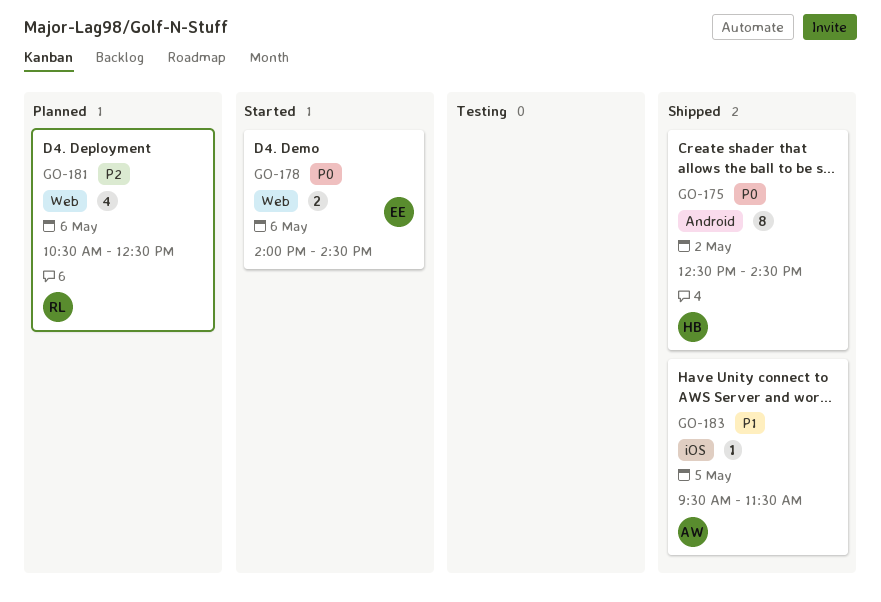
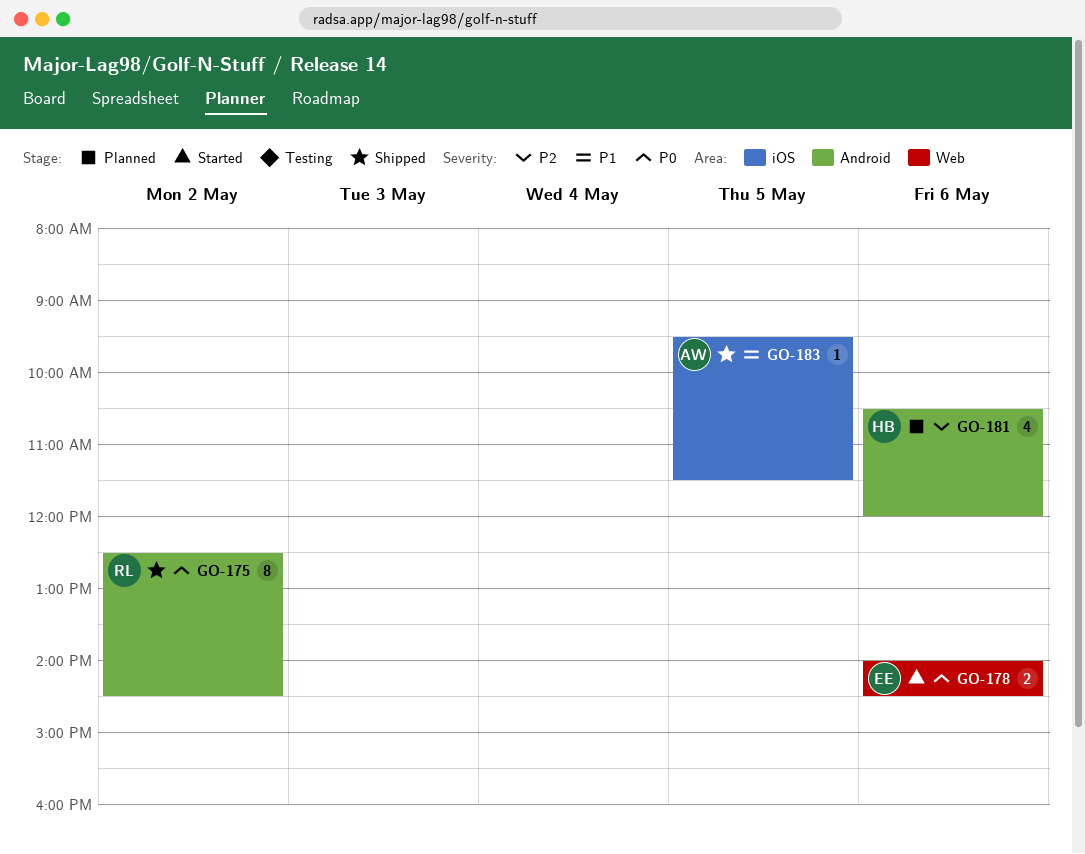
GO-175, owner: HB -> RL
GO-181, owner: RL -> HB
GO-181, label: Web -> Android
GO-181, ends: 12:30 -> 12:00

